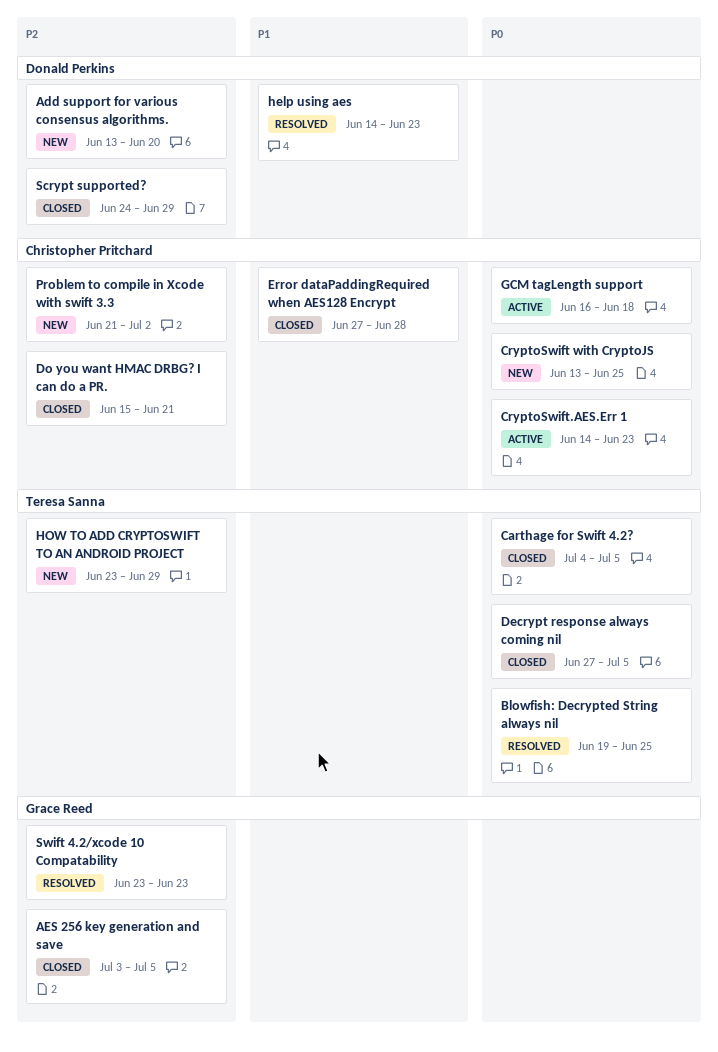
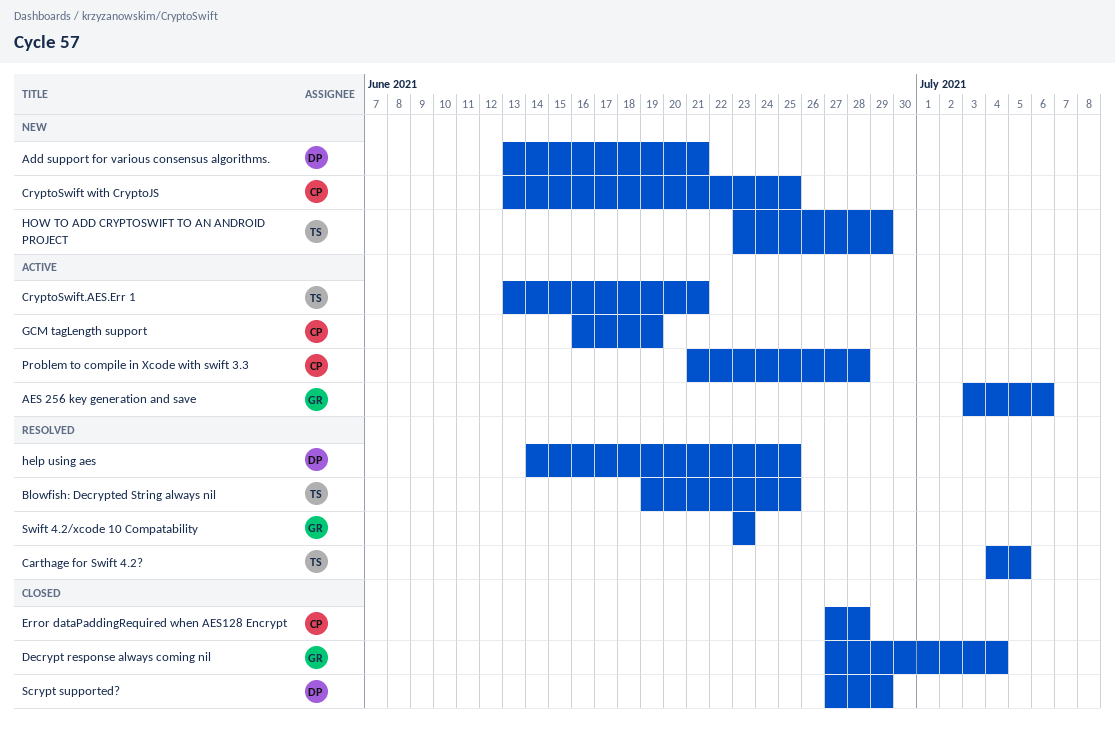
Add support for various consensus algorithms., due: Jun 20 -> Jun 21
AES 256 key generation and save, status: Closed -> Active
AES 256 key generation and save, due: Jul 5 -> Jul 6
Carthage for Swift 4.2?, status: Closed -> Resolved
CryptoSwift.AES.Err 1, owner: Christopher Pritchard -> Teresa Sanna
CryptoSwift.AES.Err 1, start: Jun 14 -> Jun 13
CryptoSwift.AES.Err 1, due: Jun 23 -> Jun 21
Decrypt response always coming nil, owner: Teresa Sanna -> Grace Reed
Decrypt response always coming nil, due: Jul 5 -> Jul 4
Do you want HMAC DRBG? I can do a PR.: present -> none
GCM tagLength support, due: Jun 18 -> Jun 19
help using aes, due: Jun 23 -> Jun 25
Problem to compile in Xcode with swift 3.3, status: New -> Active
Problem to compile in Xcode with swift 3.3, due: Jul 2 -> Jun 28
Scrypt supported?, start: Jun 24 -> Jun 27

